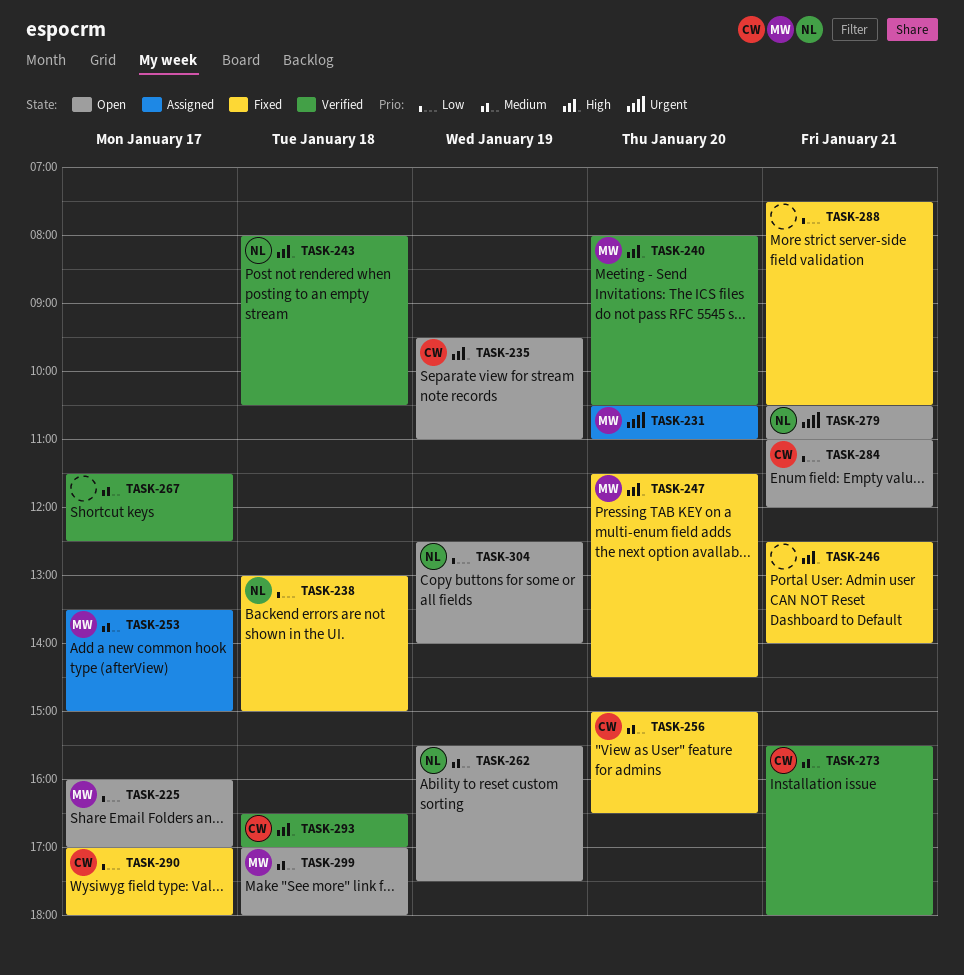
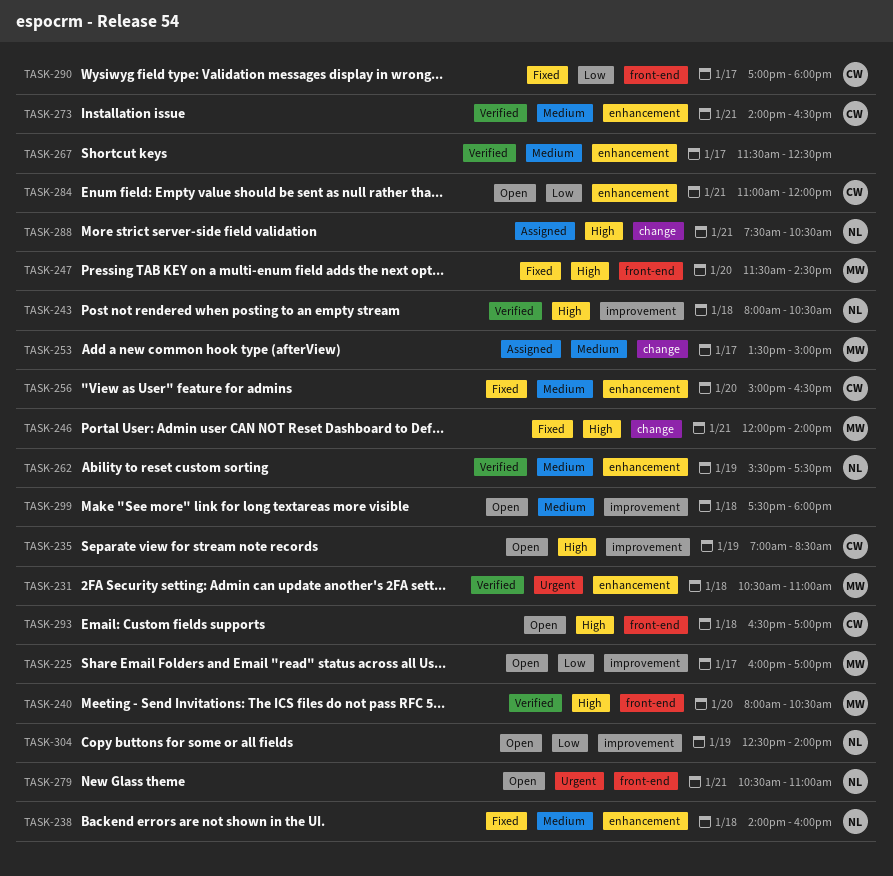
TASK-231, status: Assigned -> Verified
TASK-231, day: Jan 20 -> Jan 18
TASK-235, begins: 09:30 -> 07:00
TASK-235, ends: 11:00 -> 08:30
TASK-238, priority: Low -> Medium
TASK-238, begins: 13:00 -> 14:00
TASK-238, ends: 15:00 -> 16:00
TASK-246, owner: none -> MW
TASK-246, begins: 12:30 -> 12:00
TASK-262, status: Open -> Verified
TASK-273, begins: 15:30 -> 14:00
TASK-273, ends: 18:00 -> 16:30
TASK-288, status: Fixed -> Assigned
TASK-288, owner: none -> NL
TASK-288, priority: Low -> High
TASK-293, status: Verified -> Open
TASK-299, owner: MW -> none
TASK-299, begins: 17:00 -> 17:30

